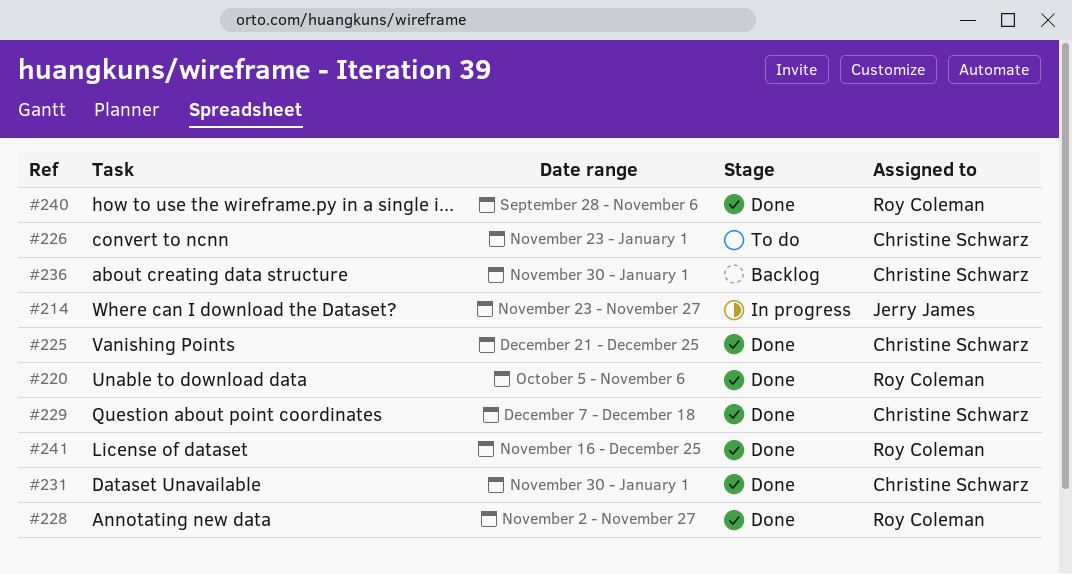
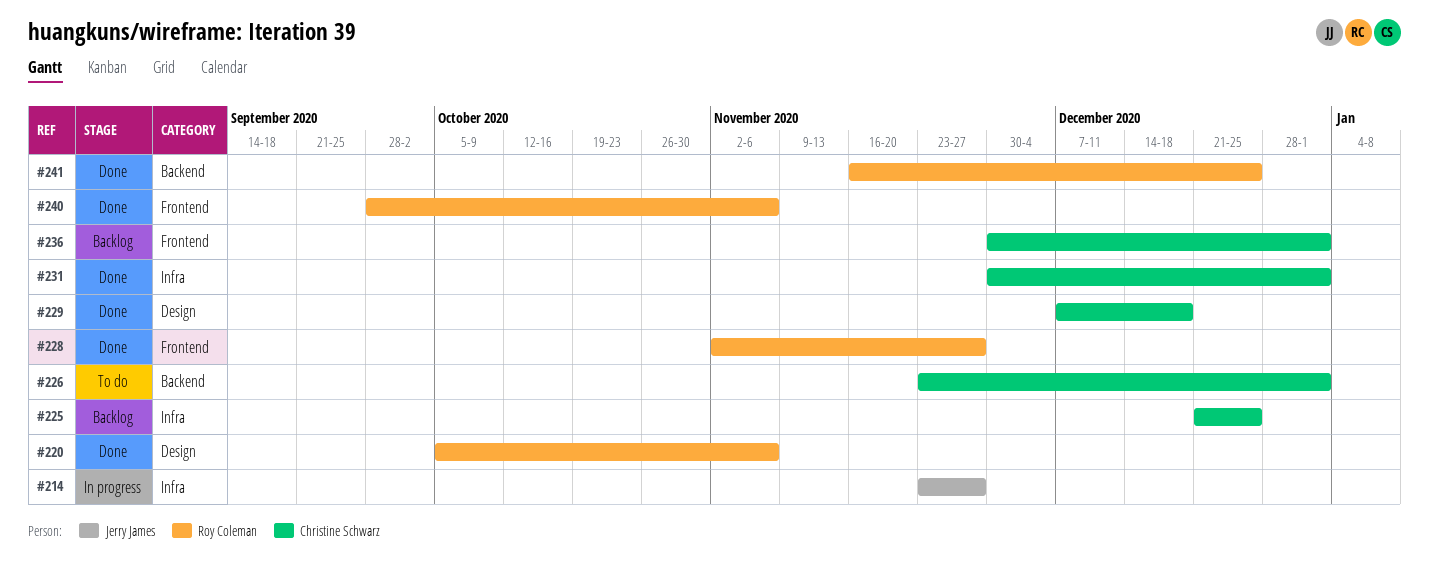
#225, status: Done -> Backlog

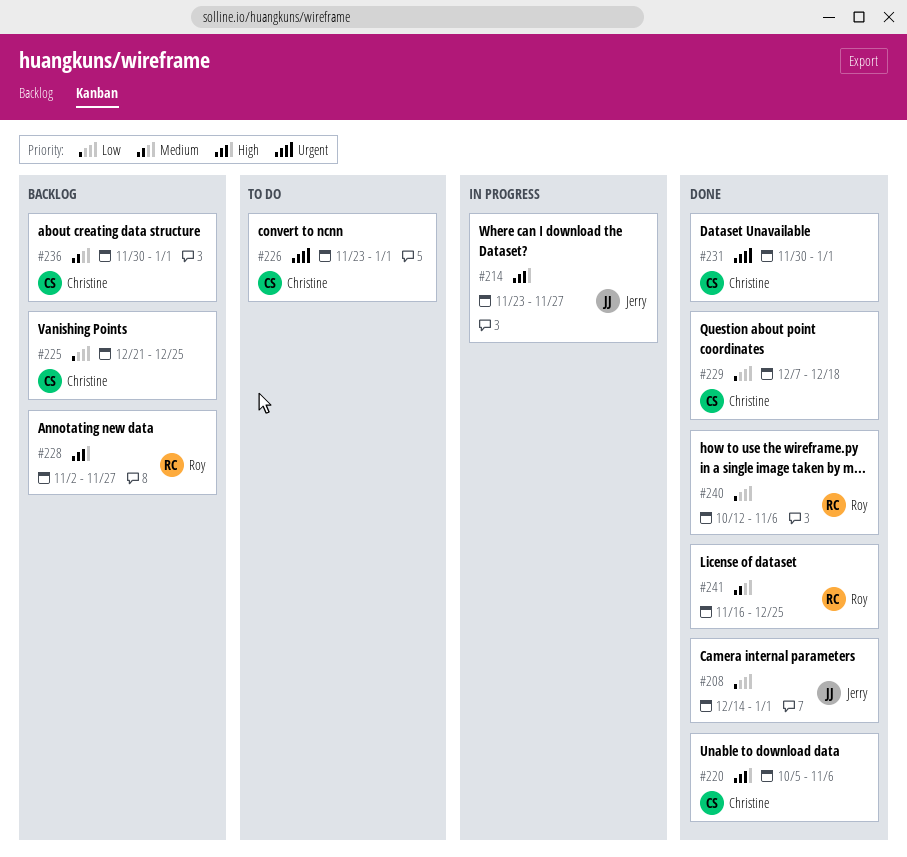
#208: none -> present
#220, owner: Roy Coleman -> Christine Schwarz
#228, status: Done -> Backlog
#240, start: Sep 28 -> Oct 12

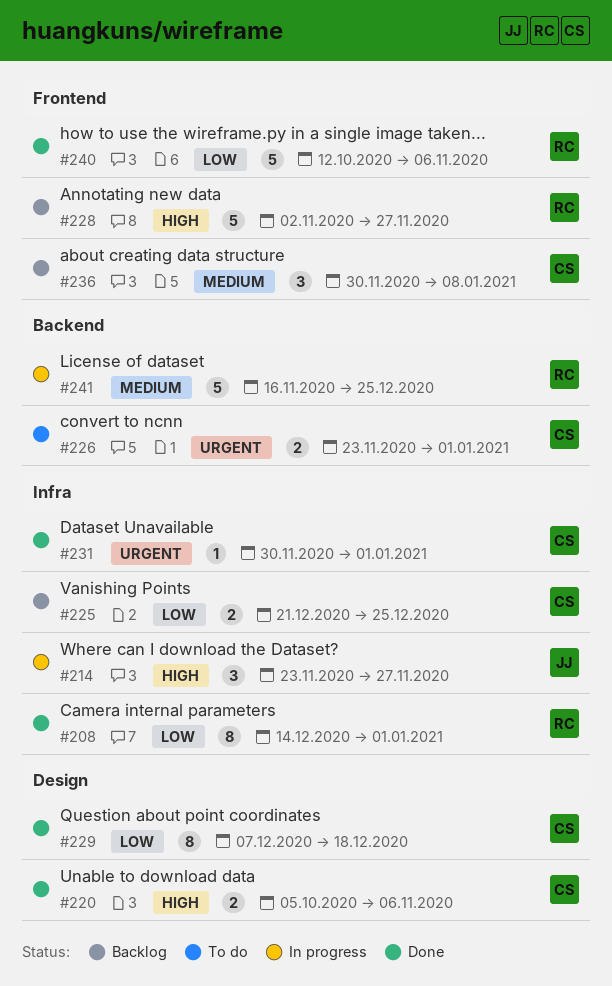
#208, owner: Jerry -> Roy
#236, due: Jan 1 -> Jan 8
#241, status: Done -> In progress

